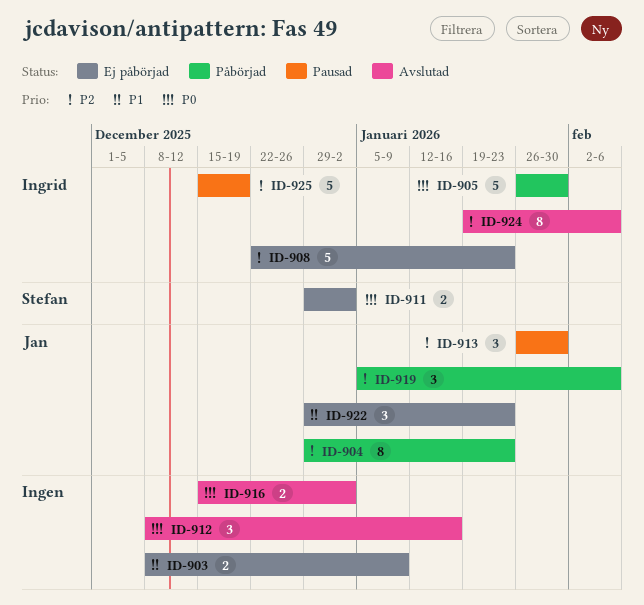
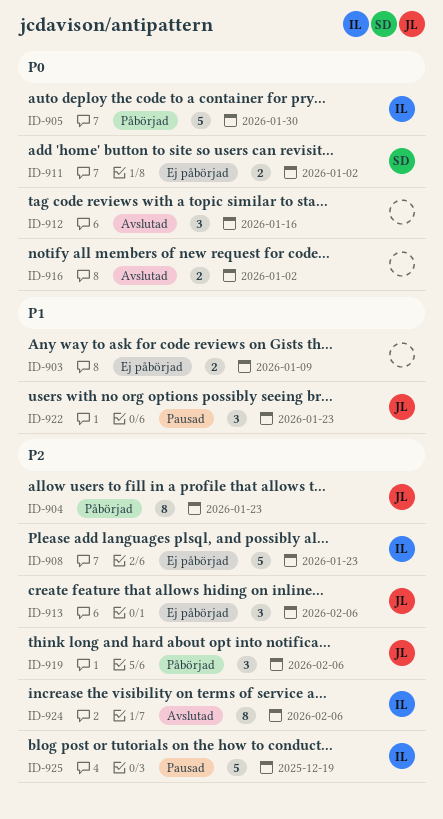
ID-913, status: Pausad -> Ej påbörjad
ID-913, due: Jan 30 -> Feb 6
ID-922, status: Ej påbörjad -> Pausad

